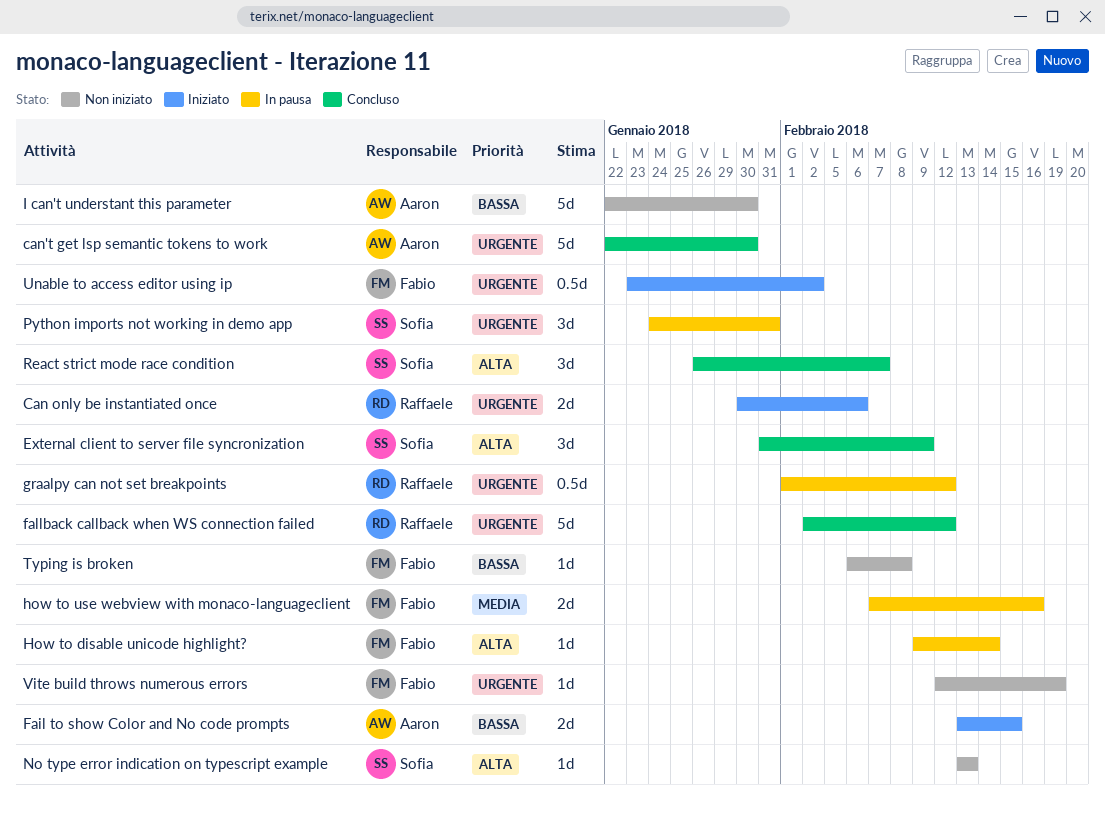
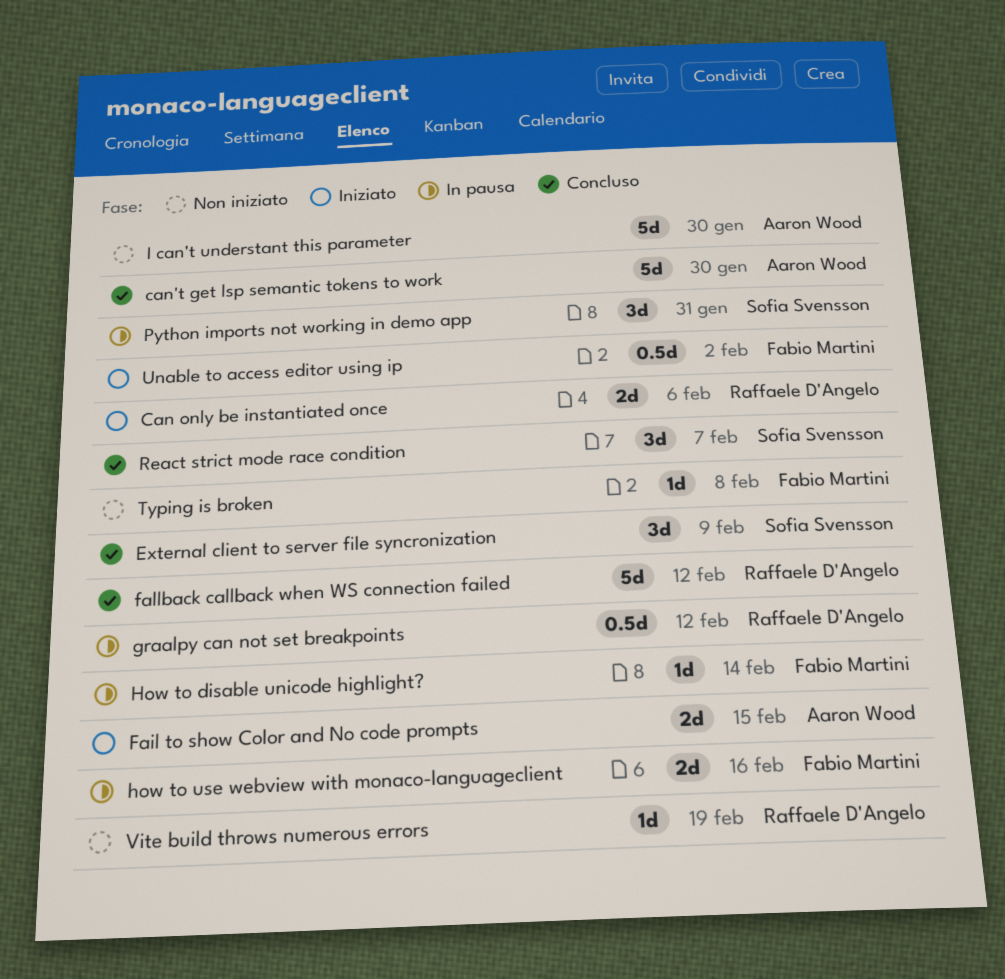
No type error indication on typescript example: present -> none
Vite build throws numerous errors, owner: Fabio Martini -> Raffaele D'Angelo

